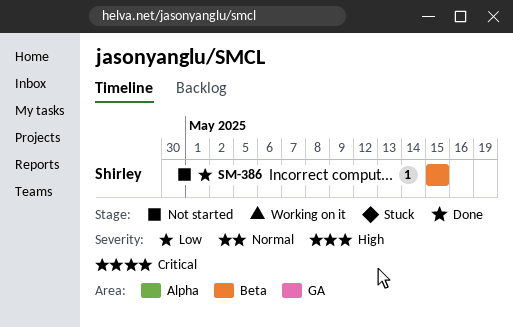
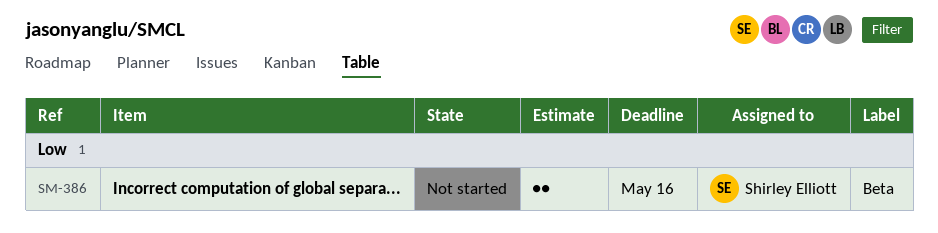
SM-386, estimate: 1 -> 2
SM-386, due: May 15 -> May 16

